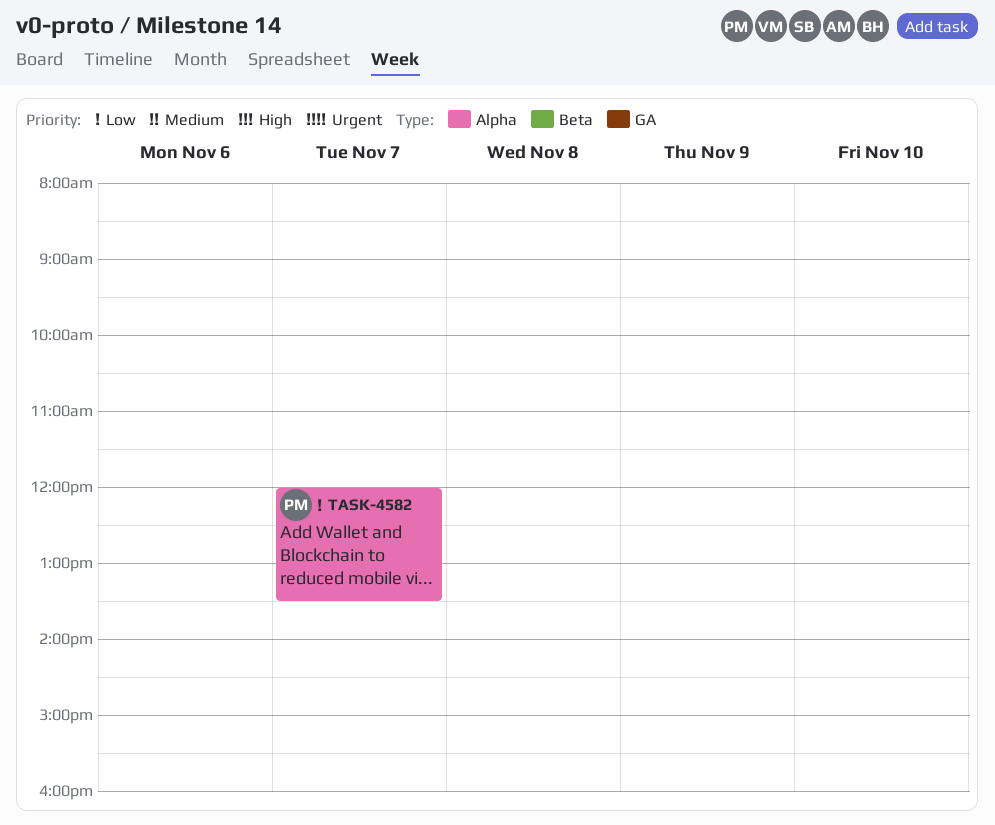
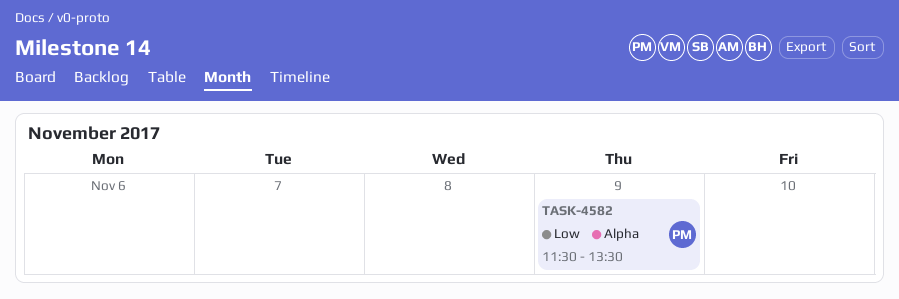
TASK-4582, day: Nov 7 -> Nov 9
TASK-4582, begins: 12:00 -> 11:30

